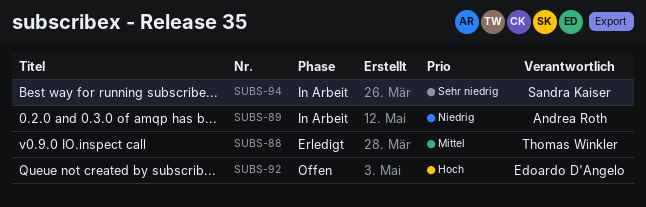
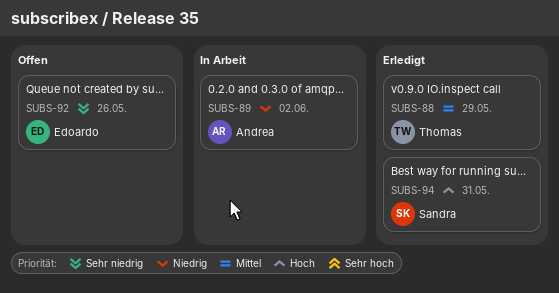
SUBS-92, priority: Hoch -> Sehr niedrig
SUBS-94, status: In Arbeit -> Erledigt
SUBS-94, priority: Sehr niedrig -> Hoch

